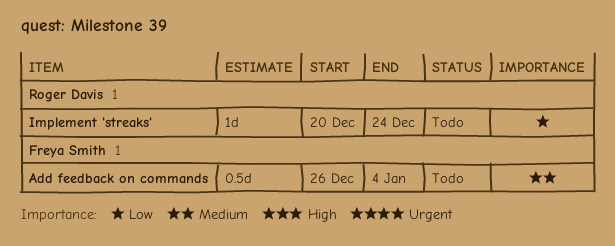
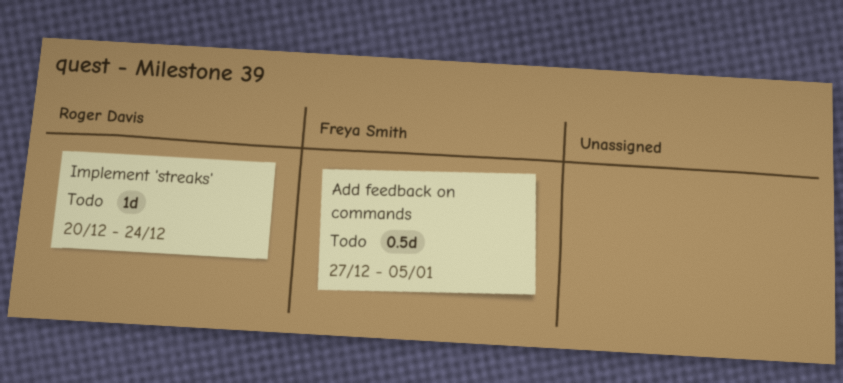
Add feedback on commands, start: Dec 26 -> Dec 27
Add feedback on commands, due: Jan 4 -> Jan 5

